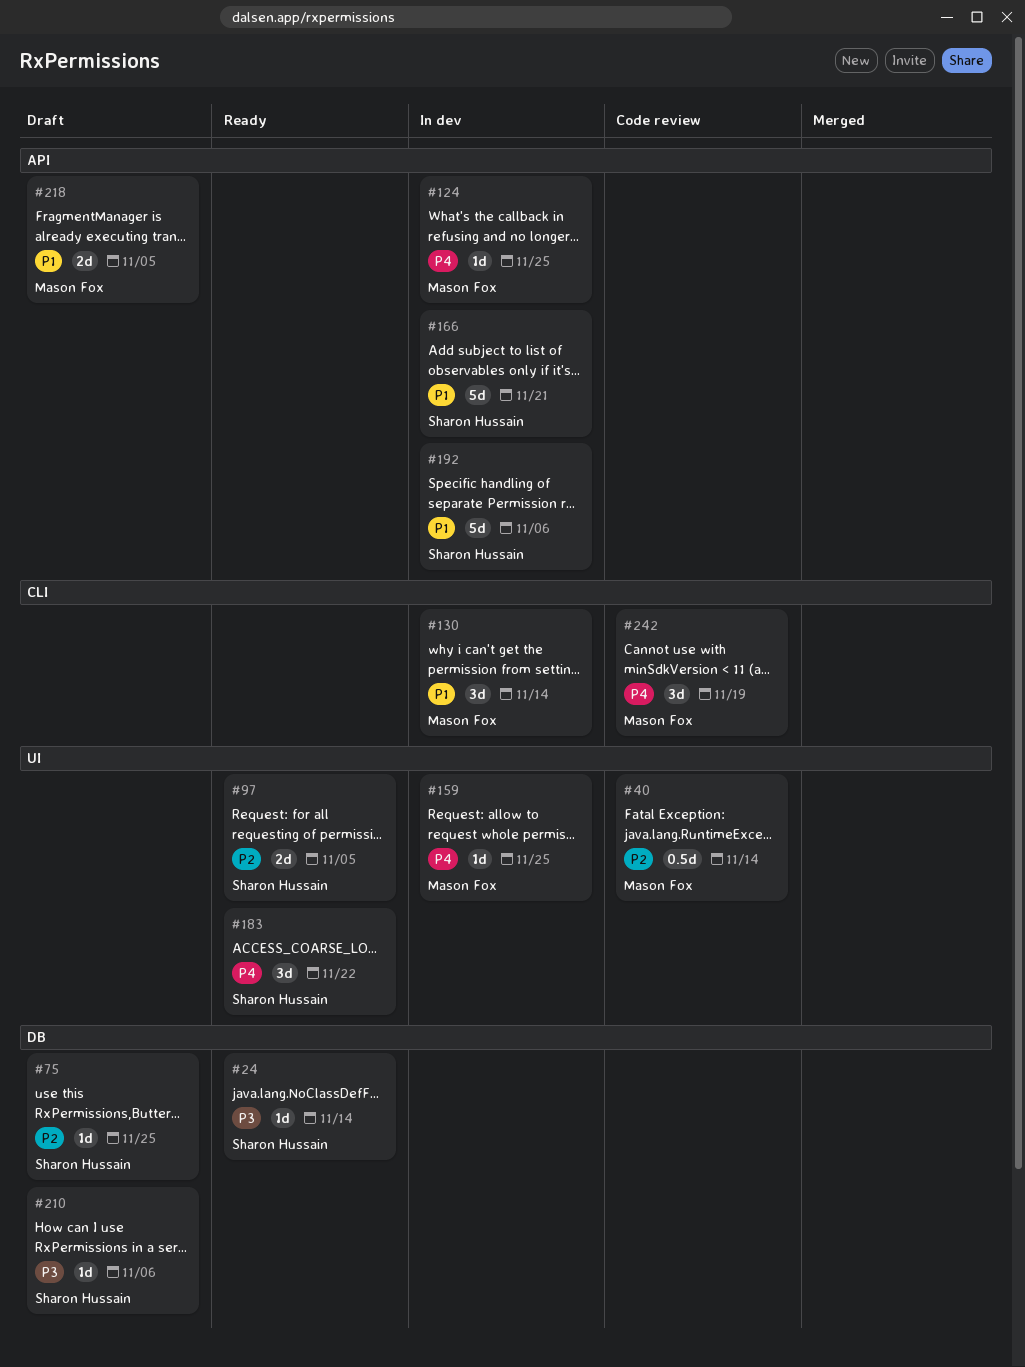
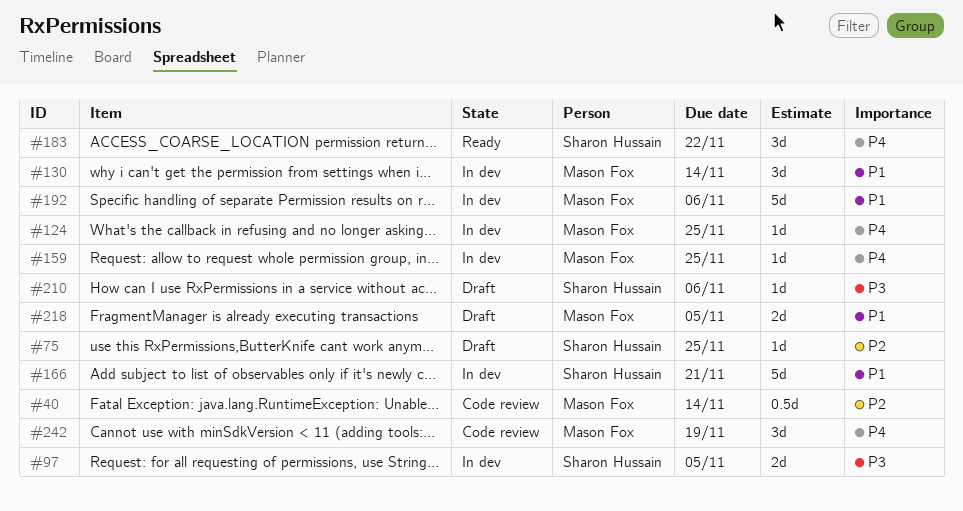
#24: present -> none
#97, status: Ready -> In dev
#97, priority: P2 -> P3
#192, owner: Sharon Hussain -> Mason Fox

